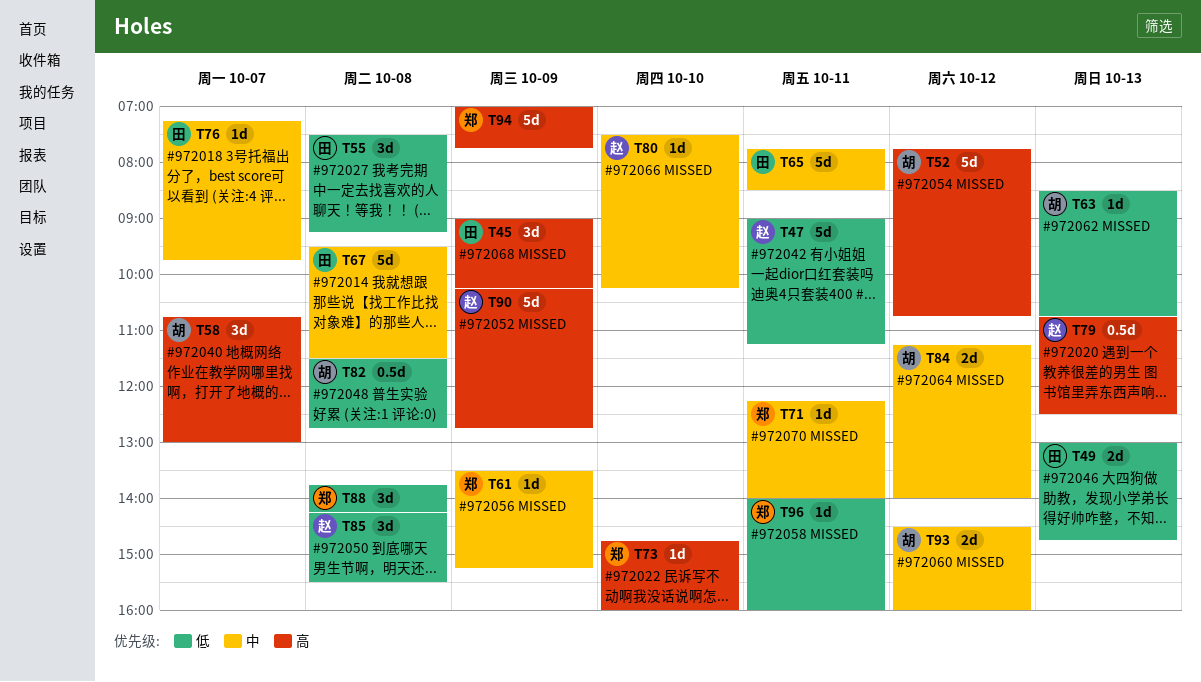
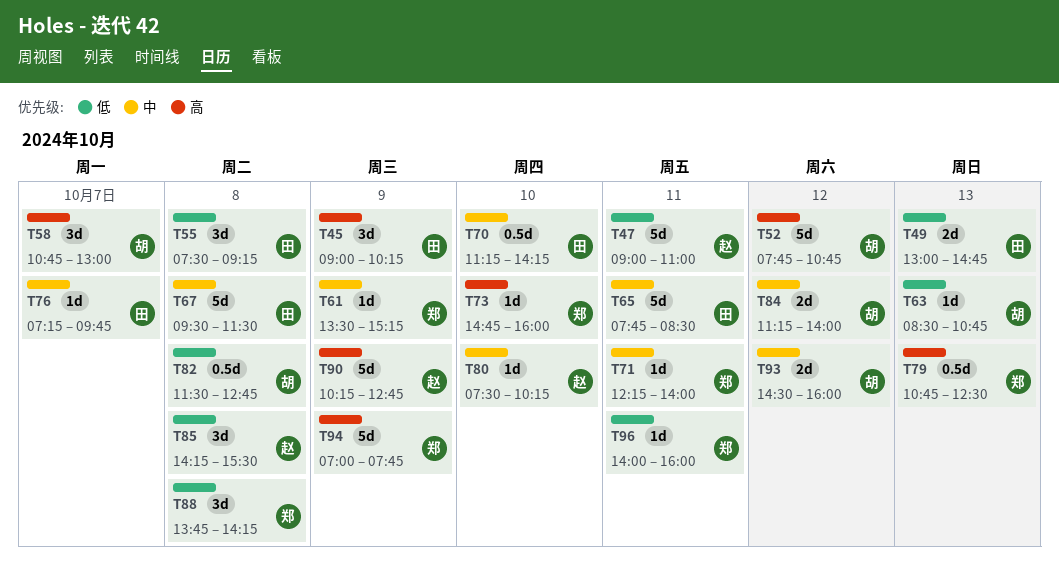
T47, ends: 11:15 -> 11:00
T70: none -> present
T79, owner: 赵 -> 郑

